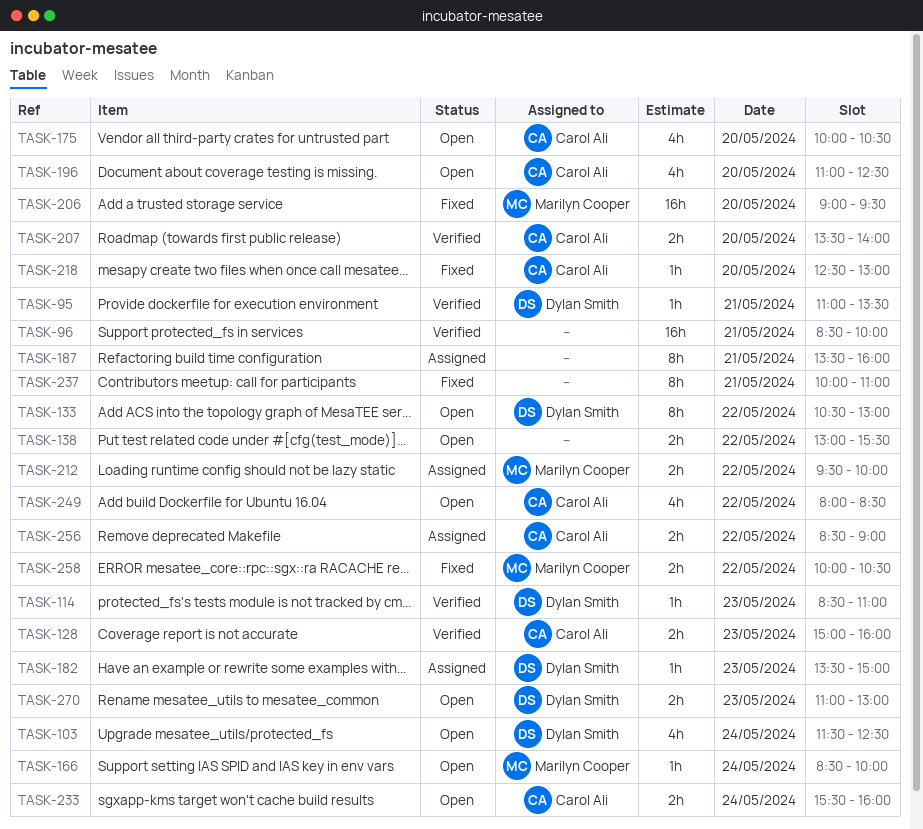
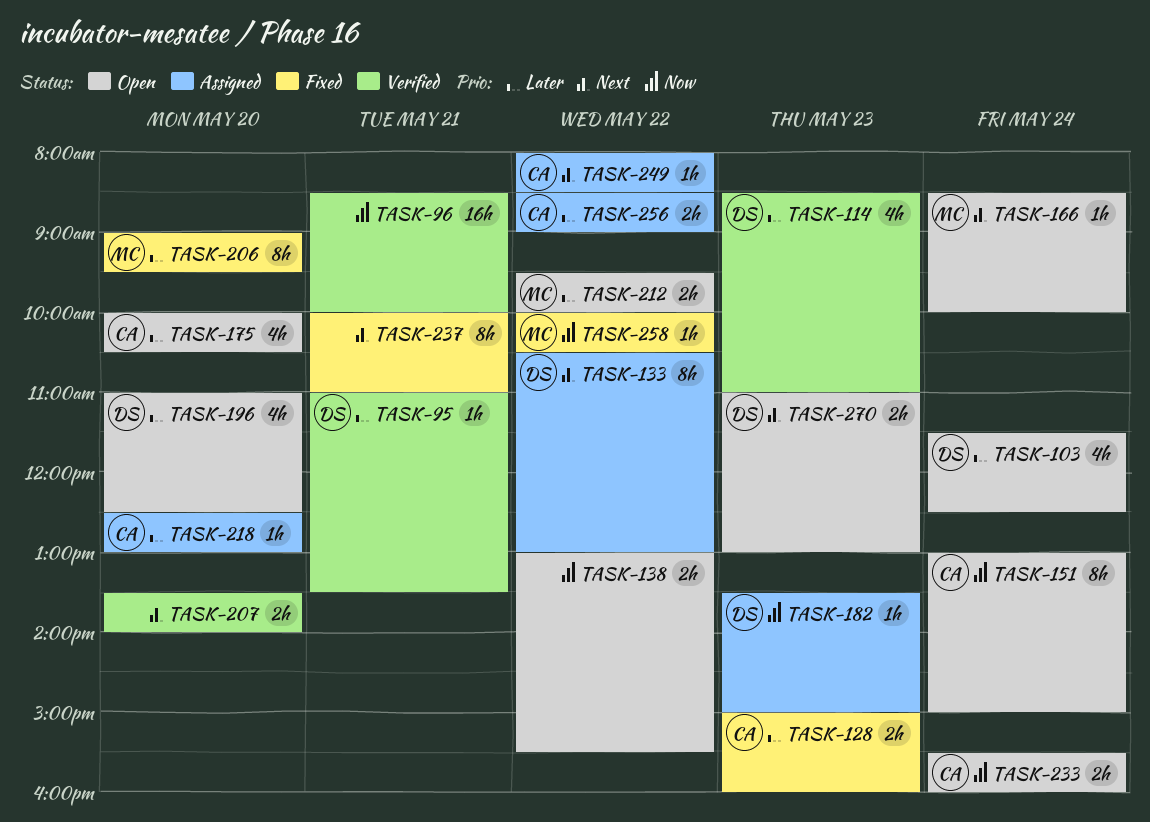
TASK-114, estimate: 1h -> 4h
TASK-128, status: Verified -> Fixed
TASK-133, status: Open -> Assigned
TASK-151: none -> present
TASK-187: present -> none
TASK-196, owner: Carol Ali -> Dylan Smith
TASK-206, estimate: 16h -> 8h
TASK-207, owner: Carol Ali -> none
TASK-212, status: Assigned -> Open
TASK-218, status: Fixed -> Assigned
TASK-249, status: Open -> Assigned
TASK-249, estimate: 4h -> 1h
TASK-258, estimate: 2h -> 1h

